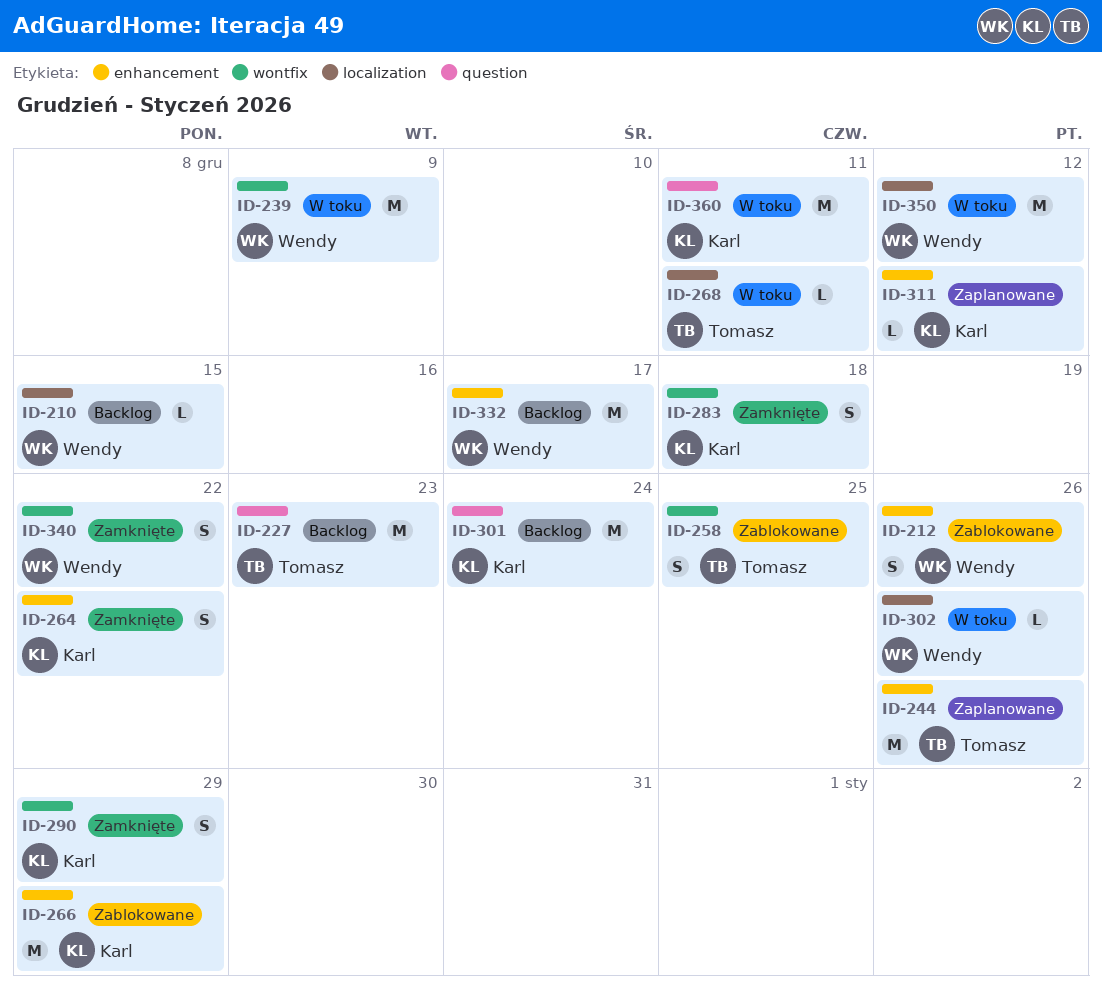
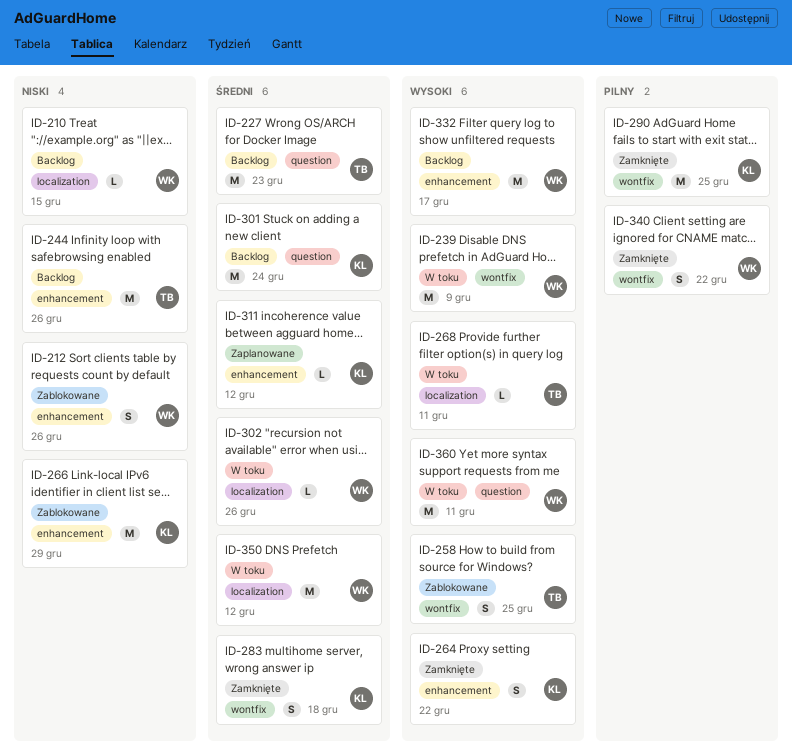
ID-244, status: Zaplanowane -> Backlog
ID-290, estimate: S -> M
ID-290, due: Dec 29 -> Dec 25
ID-360, owner: Karl -> Wendy

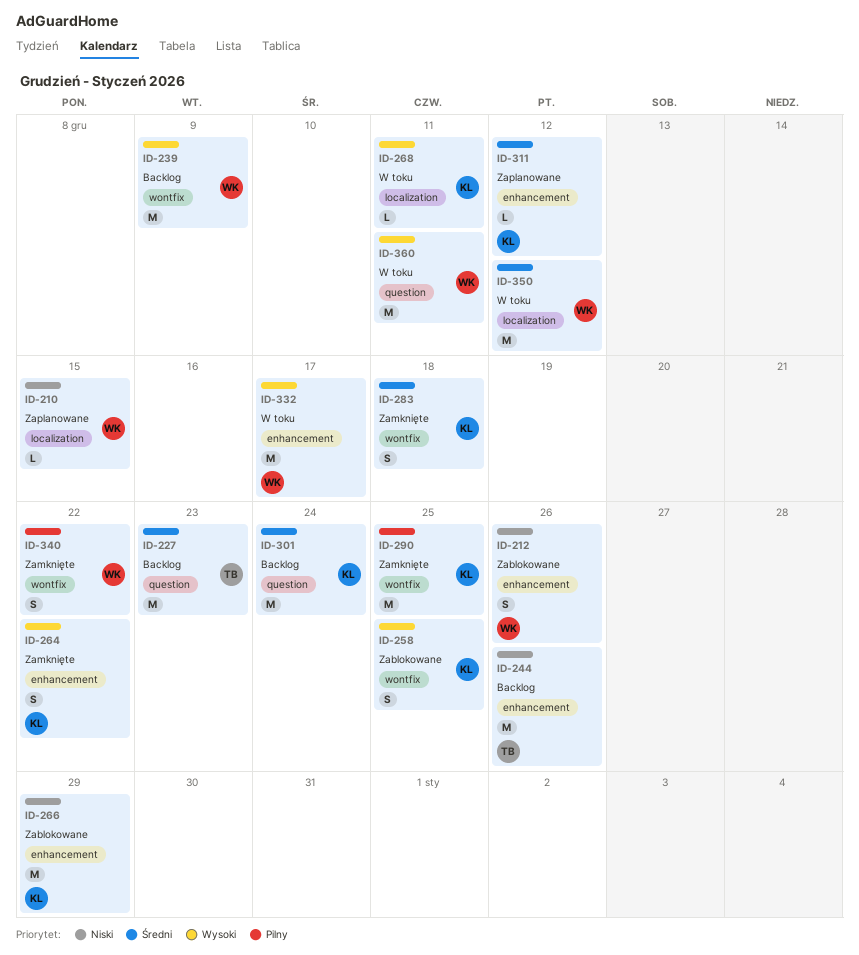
ID-210, status: Backlog -> Zaplanowane
ID-239, status: W toku -> Backlog
ID-258, owner: TB -> KL
ID-268, owner: TB -> KL
ID-302: present -> none
ID-332, status: Backlog -> W toku

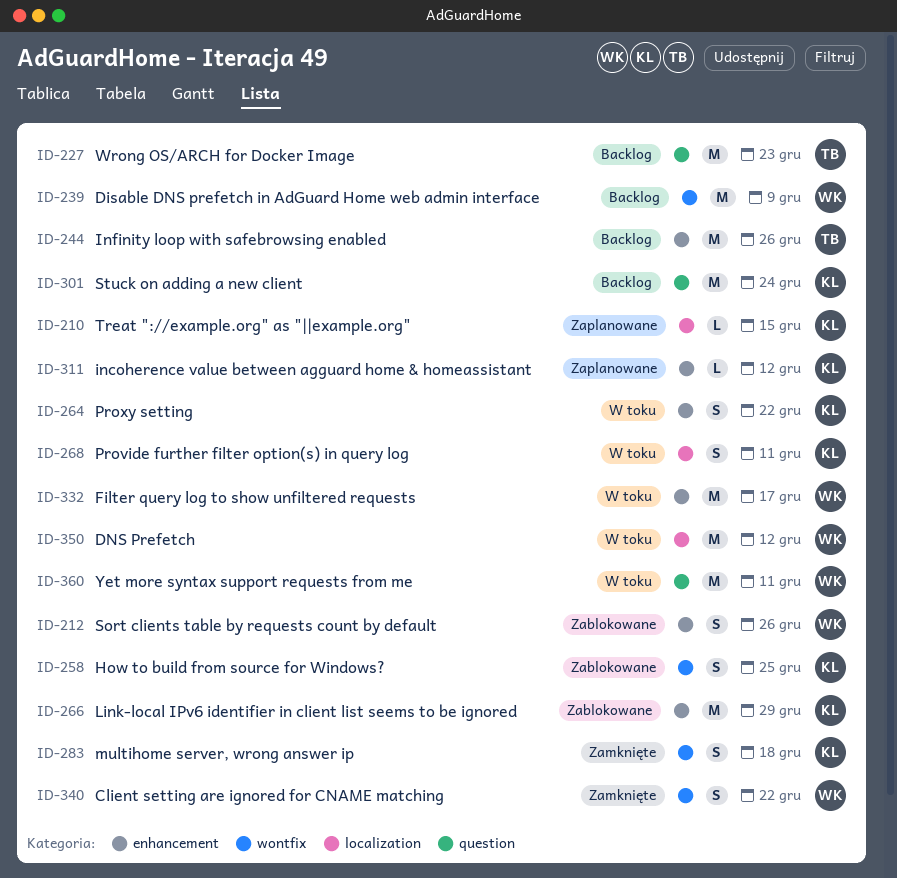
ID-210, owner: WK -> KL
ID-264, status: Zamknięte -> W toku
ID-268, estimate: L -> S
ID-290: present -> none

